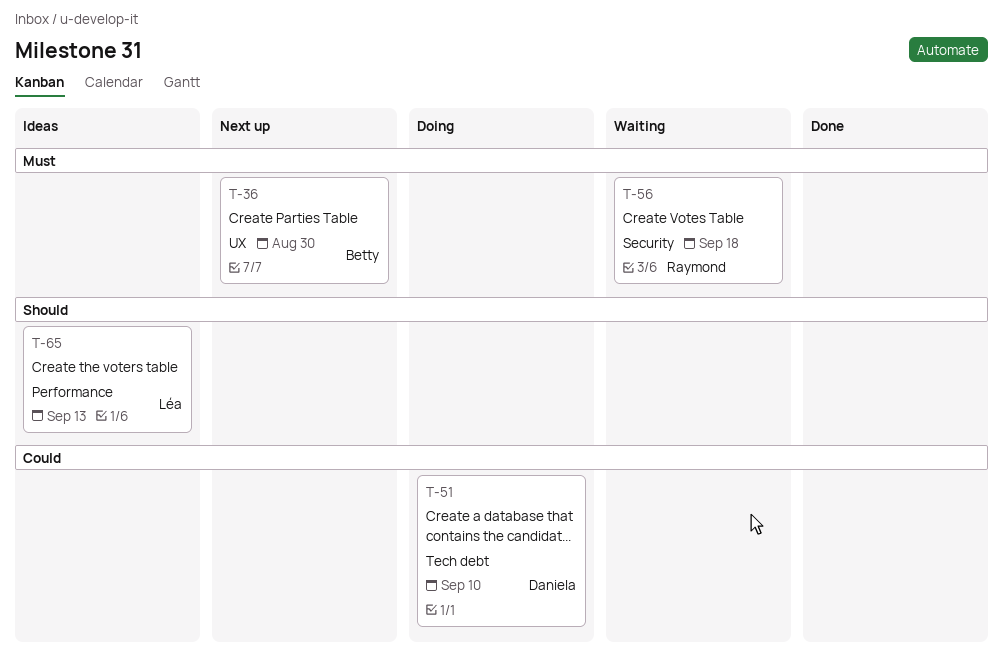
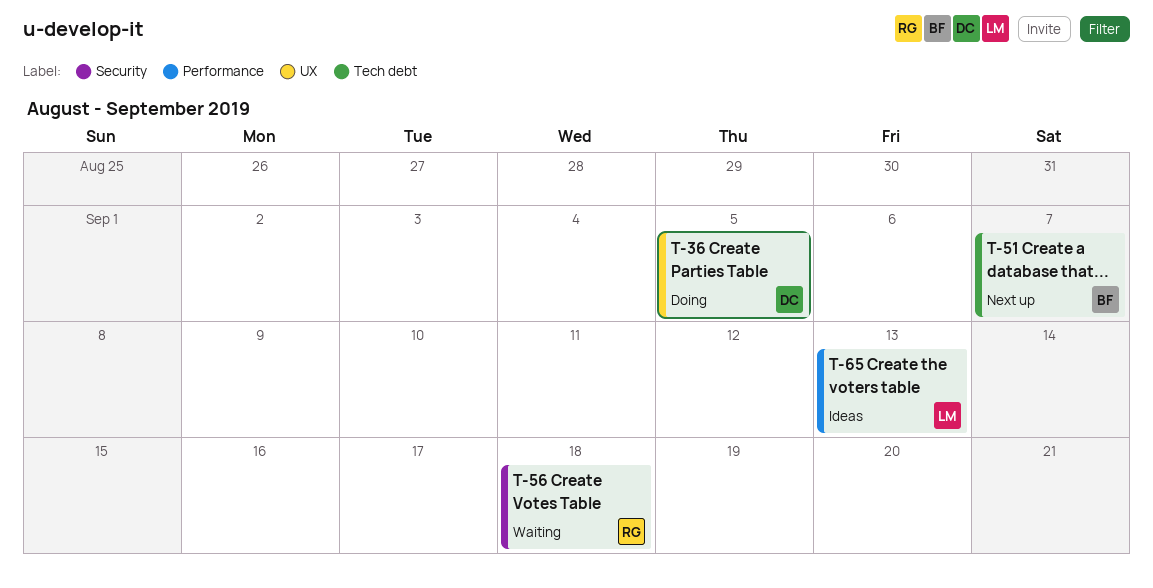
T-36, status: Next up -> Doing
T-36, owner: Betty -> Daniela
T-36, due: Aug 30 -> Sep 5
T-51, status: Doing -> Next up
T-51, owner: Daniela -> Betty
T-51, due: Sep 10 -> Sep 7

